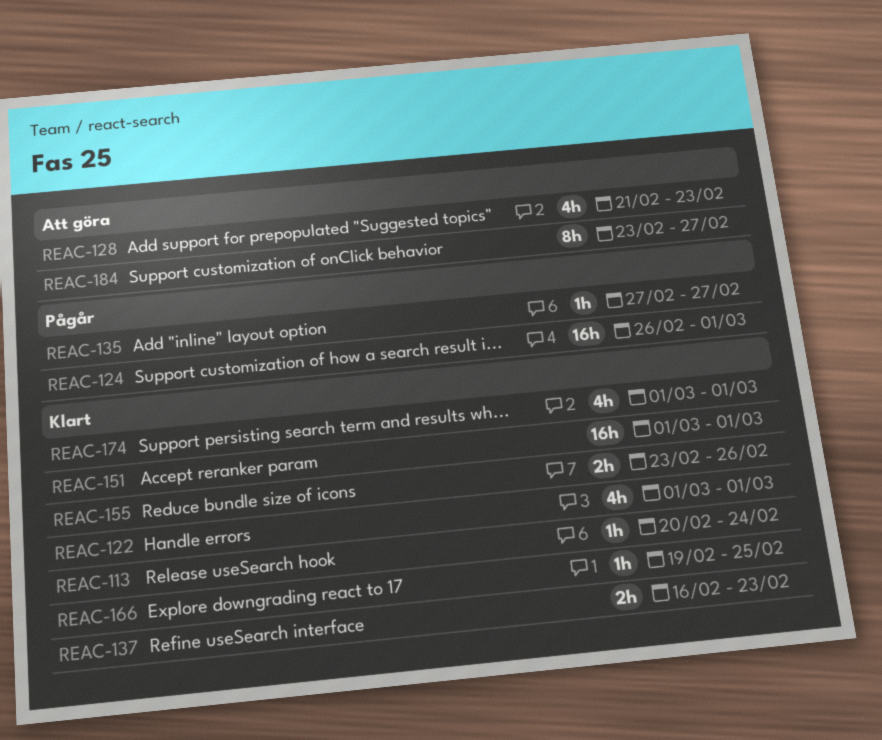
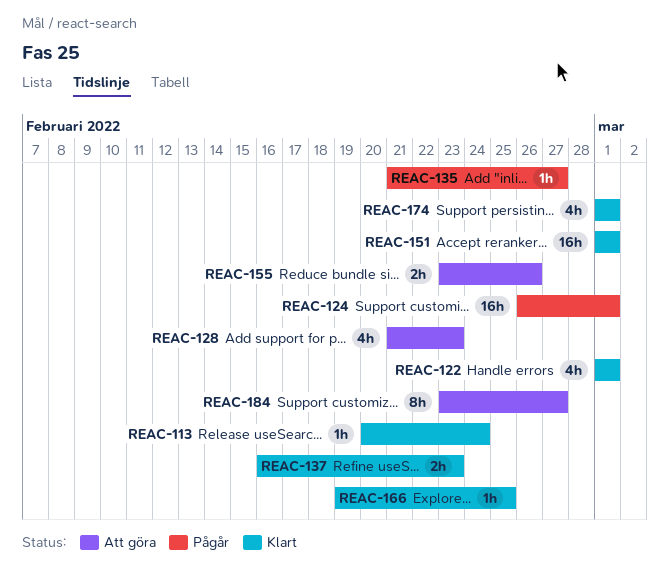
REAC-135, start: Feb 27 -> Feb 21
REAC-155, status: Klart -> Att göra

